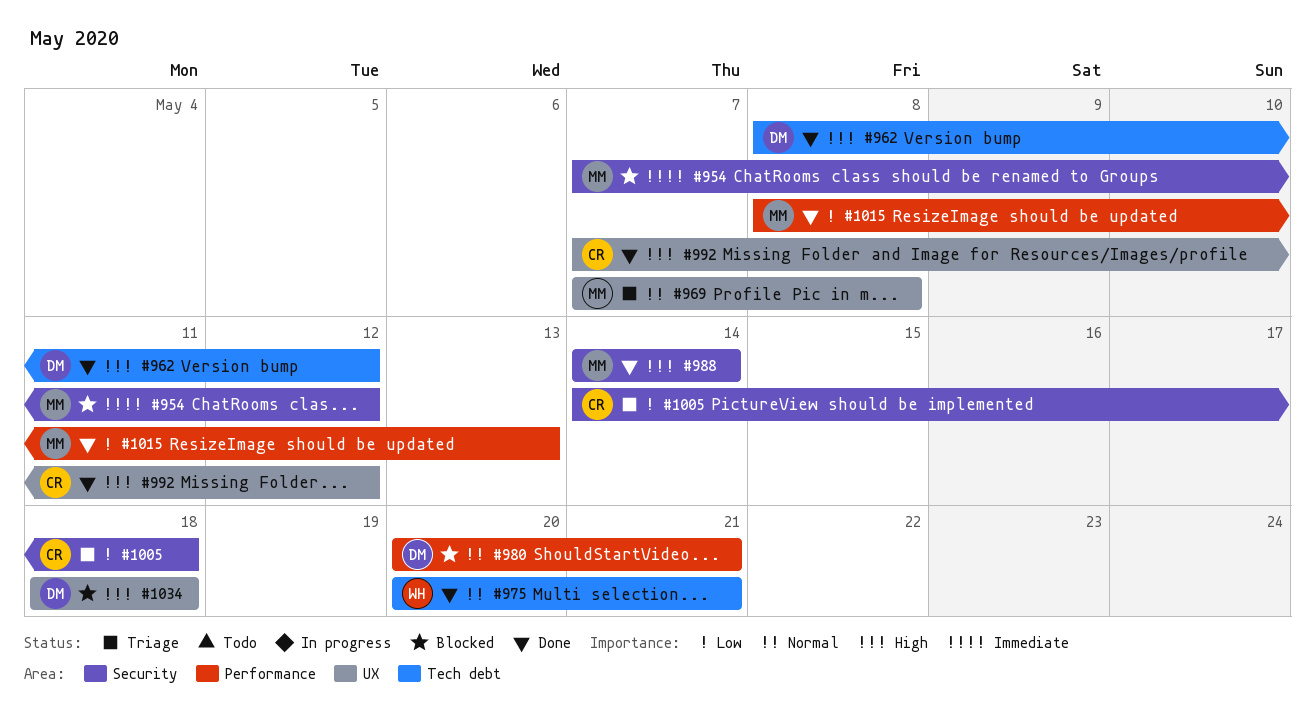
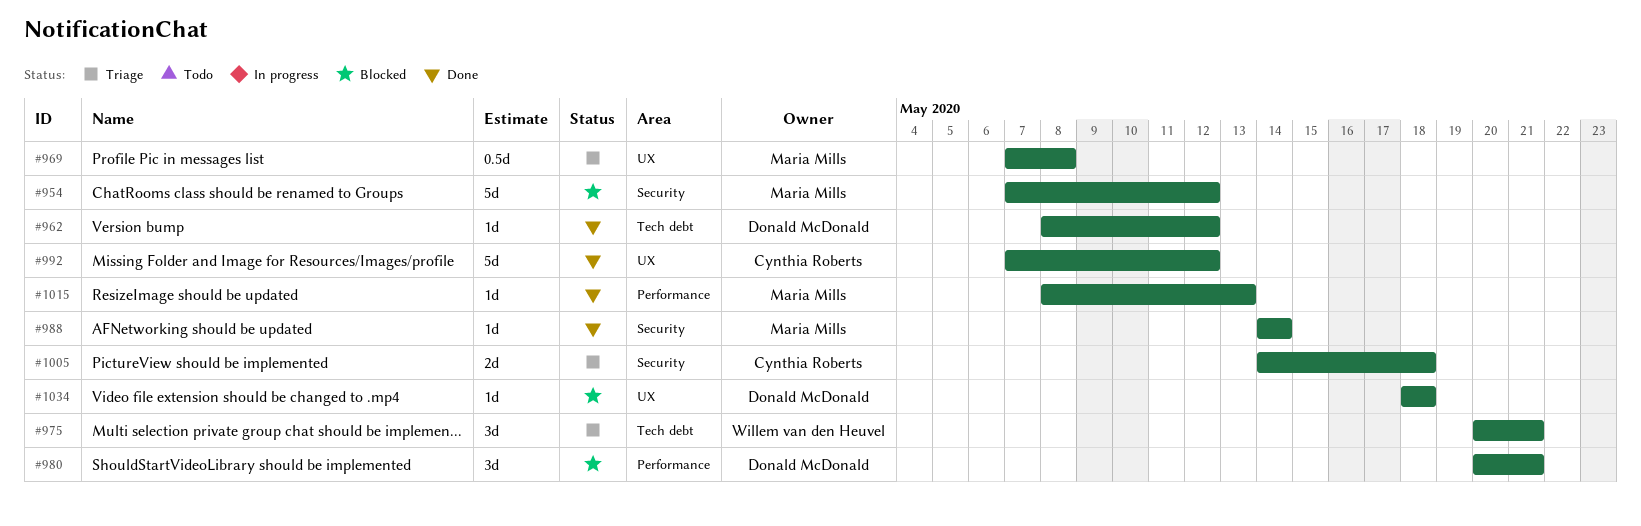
#975, status: Done -> Triage

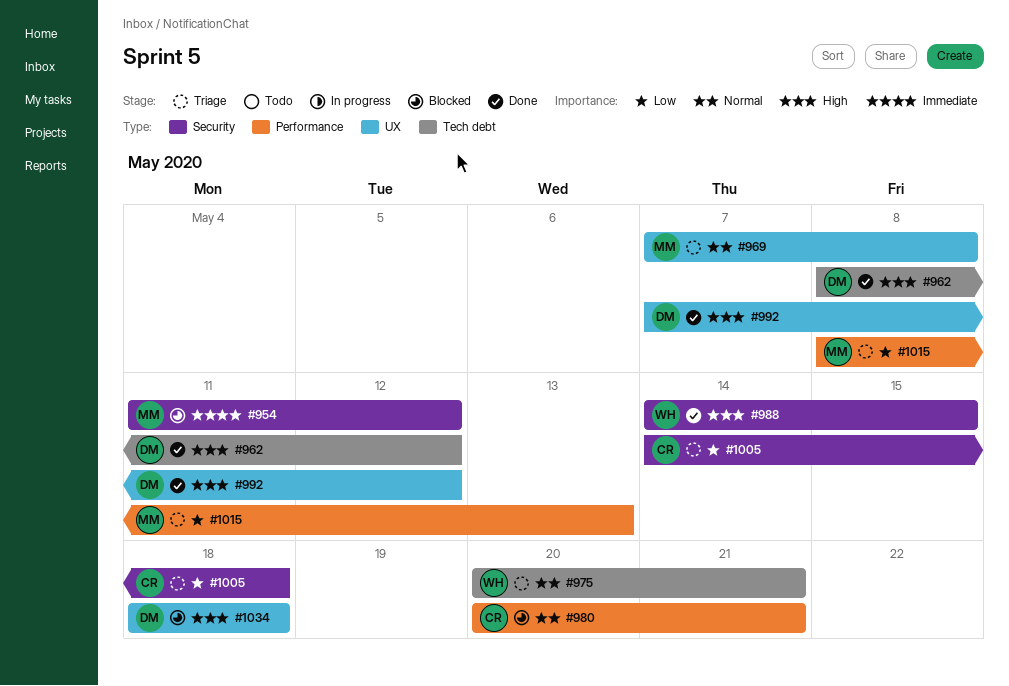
#954, start: May 7 -> May 11
#980, owner: Donald McDonald -> Cynthia Roberts
#988, owner: Maria Mills -> Willem van den Heuvel
#988, due: May 14 -> May 15
#992, owner: Cynthia Roberts -> Donald McDonald
#1015, status: Done -> Triage

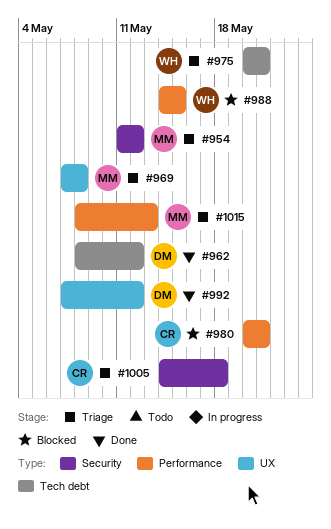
#954, status: Blocked -> Triage
#988, status: Done -> Blocked
#988, label: Security -> Performance
#1034: present -> none

